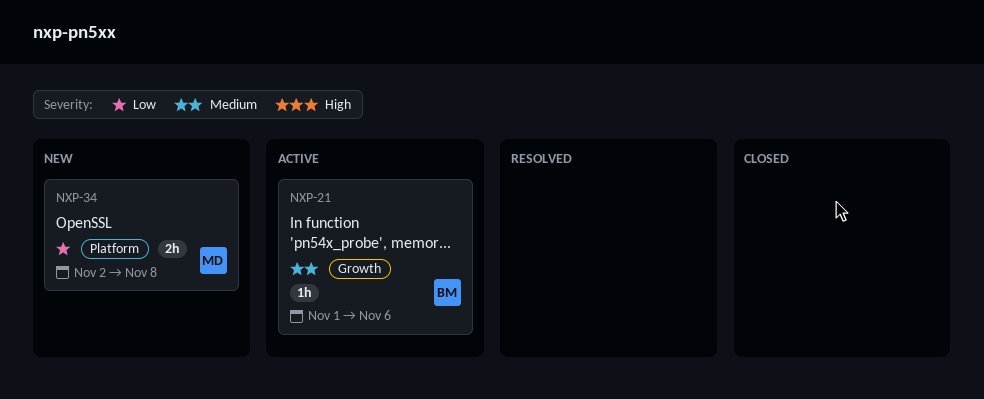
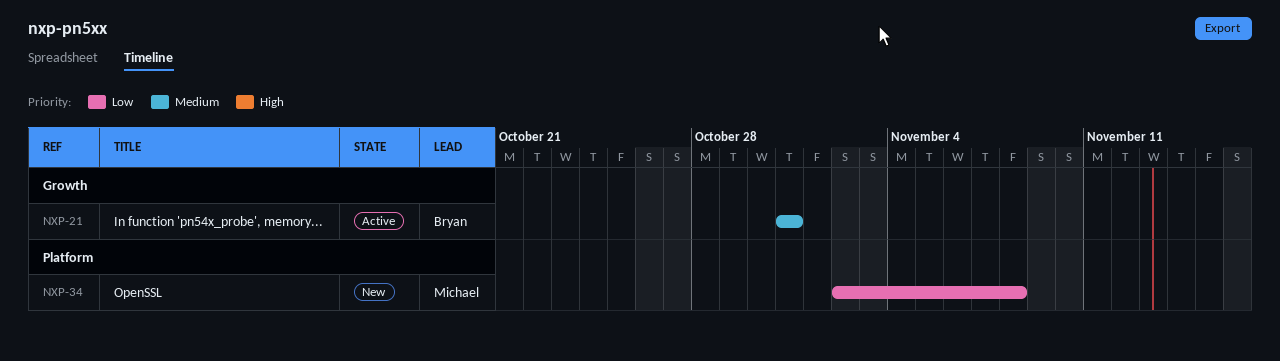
NXP-21, start: Nov 1 -> Oct 31
NXP-21, due: Nov 6 -> Oct 31

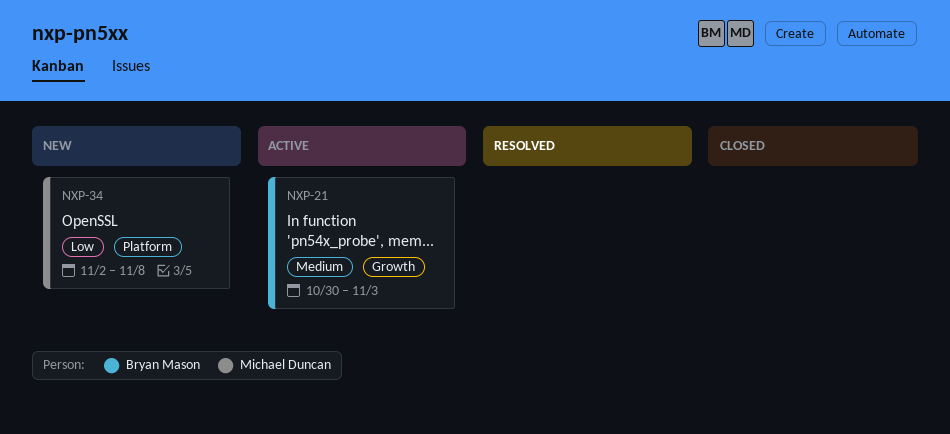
NXP-21, start: Oct 31 -> Oct 30
NXP-21, due: Oct 31 -> Nov 3

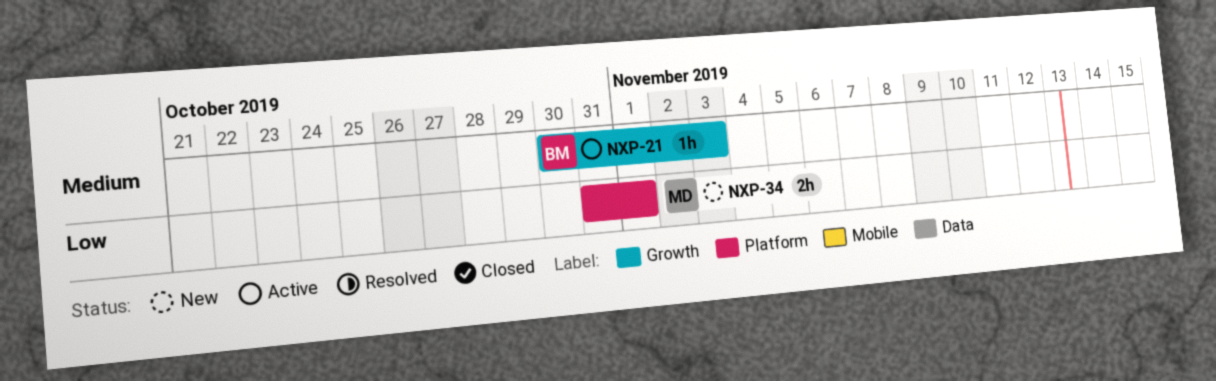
NXP-34, start: Nov 2 -> Oct 31
NXP-34, due: Nov 8 -> Nov 1

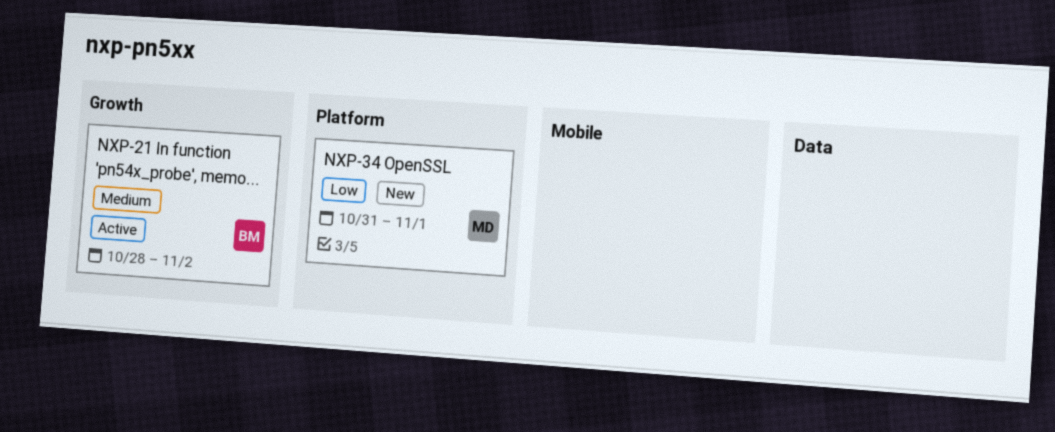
NXP-21, start: Oct 30 -> Oct 28
NXP-21, due: Nov 3 -> Nov 2

